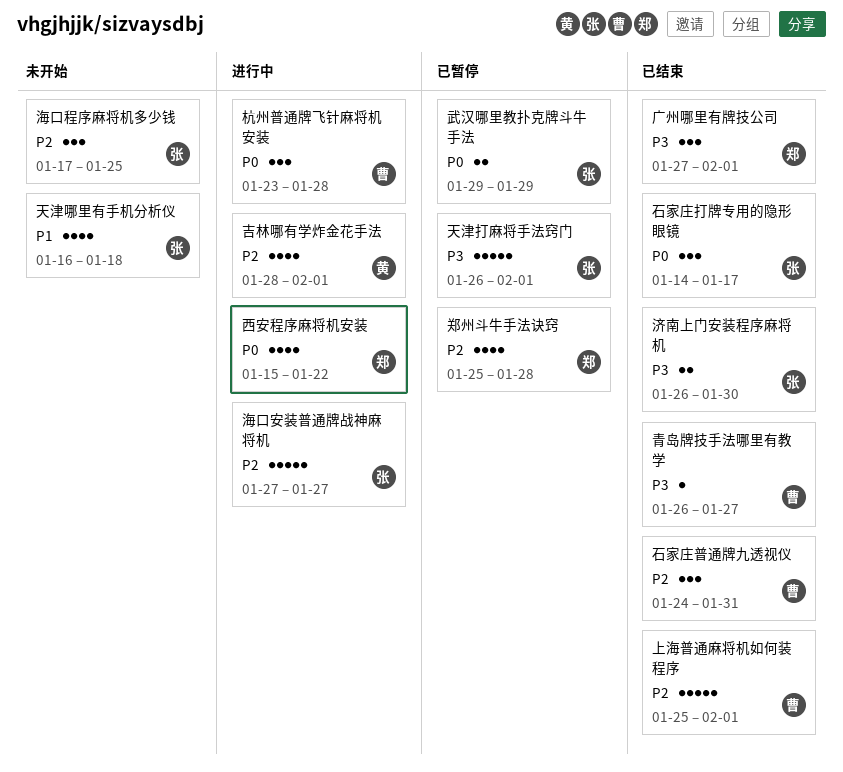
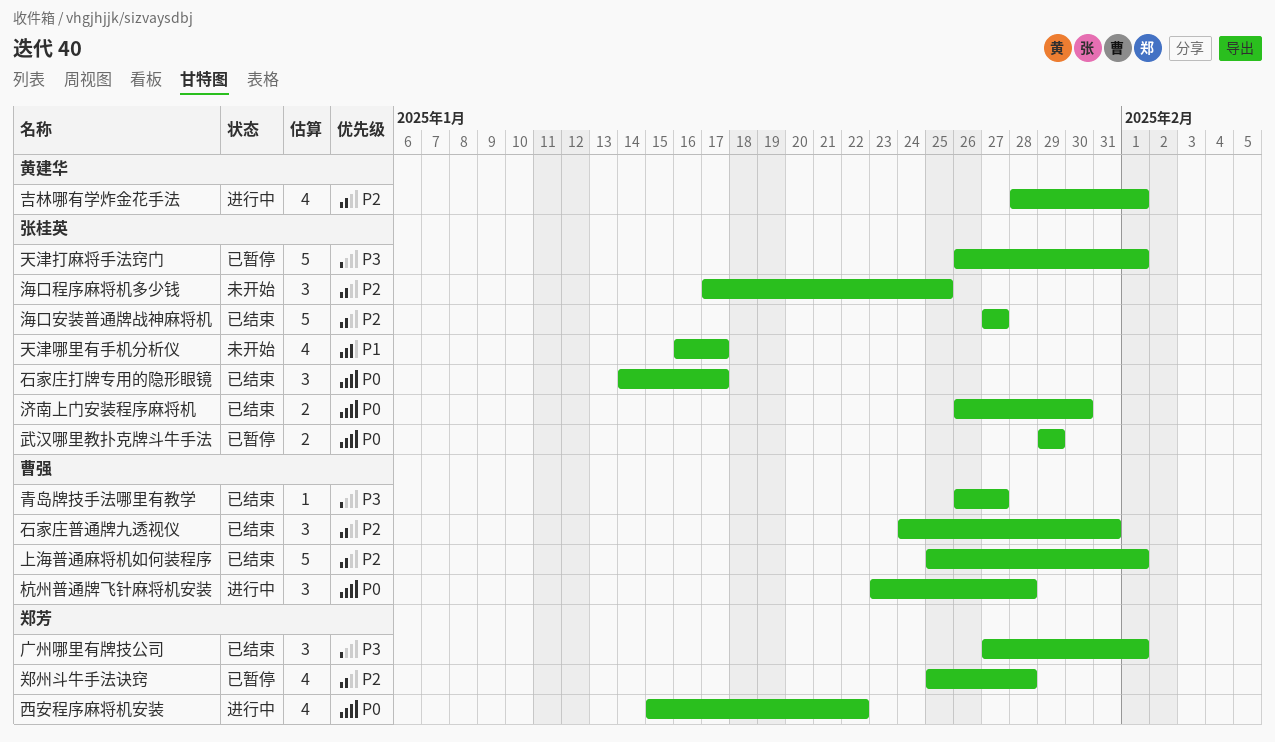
天津哪里有手机分析仪, due: Jan 18 -> Jan 17
济南上门安装程序麻将机, priority: P3 -> P0
海口安装普通牌战神麻将机, status: 进行中 -> 已结束

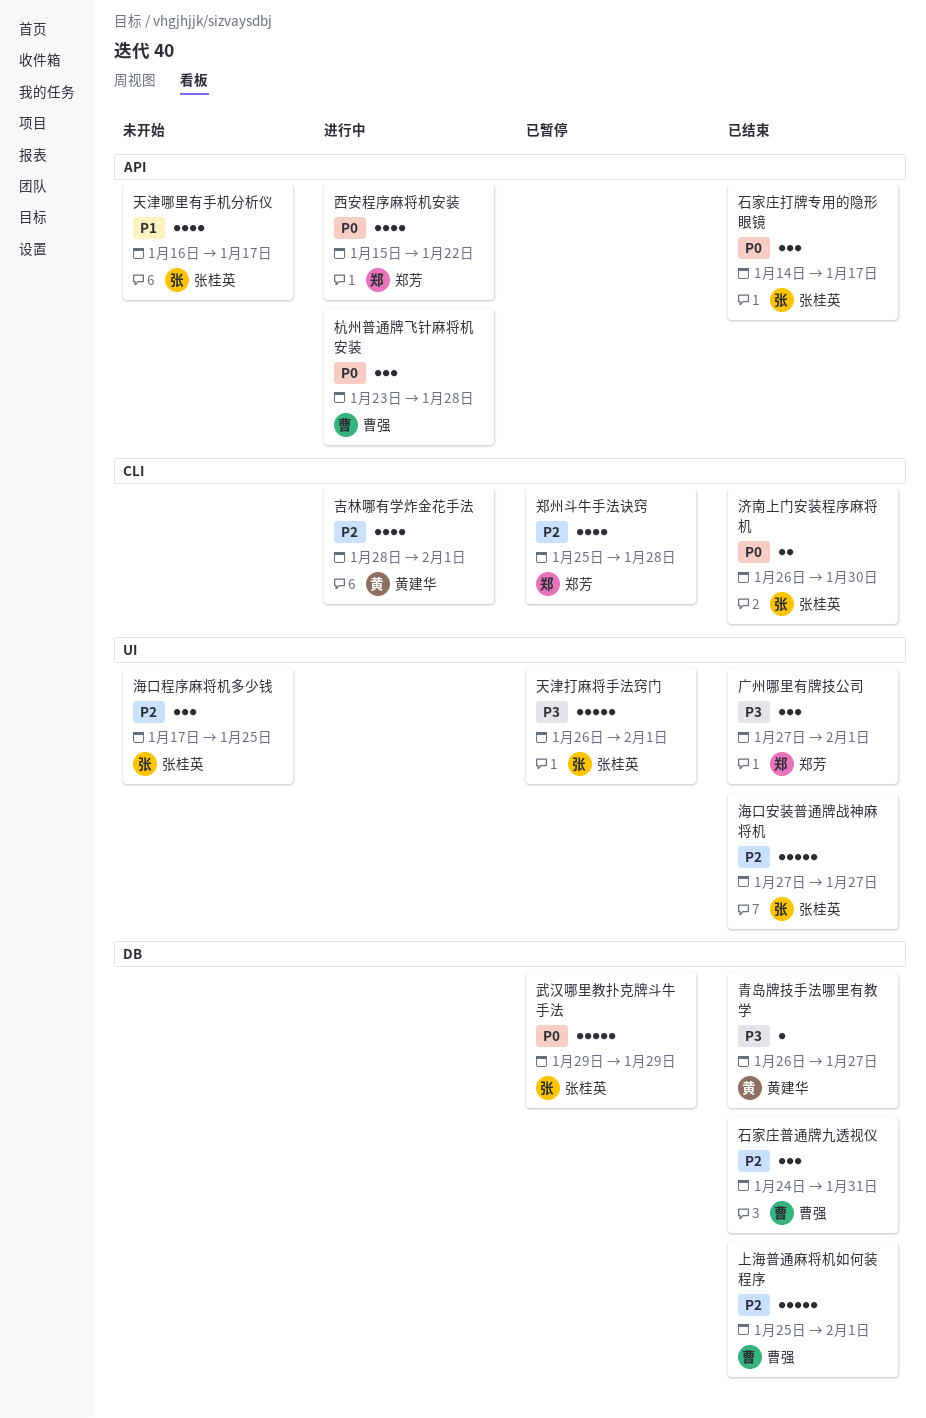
武汉哪里教扑克牌斗牛手法, estimate: 2 -> 5
青岛牌技手法哪里有教学, owner: 曹强 -> 黄建华

